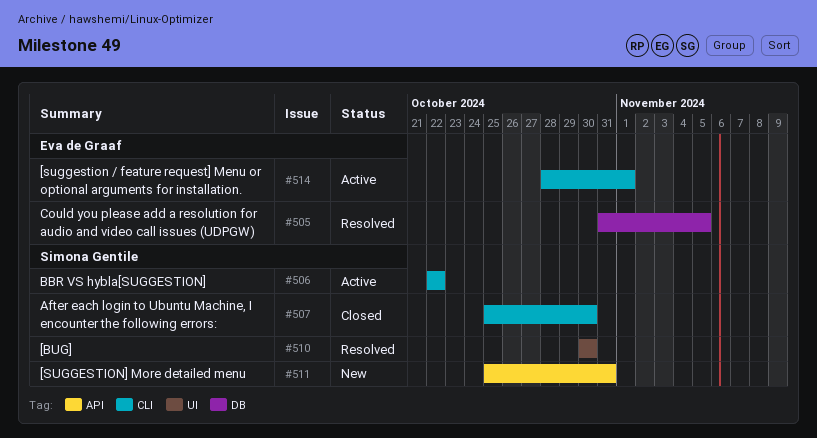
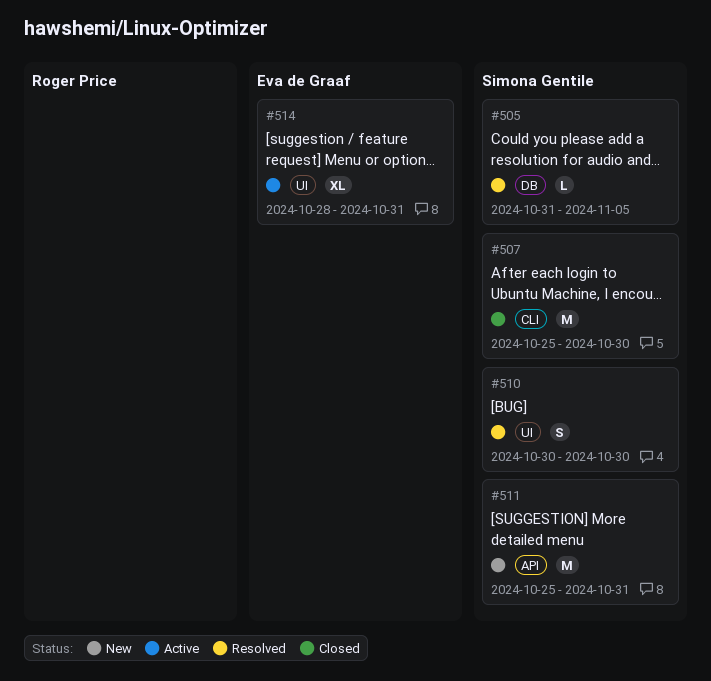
#505, owner: Eva de Graaf -> Simona Gentile
#506: present -> none
#514, label: CLI -> UI
#514, due: Nov 1 -> Oct 31

